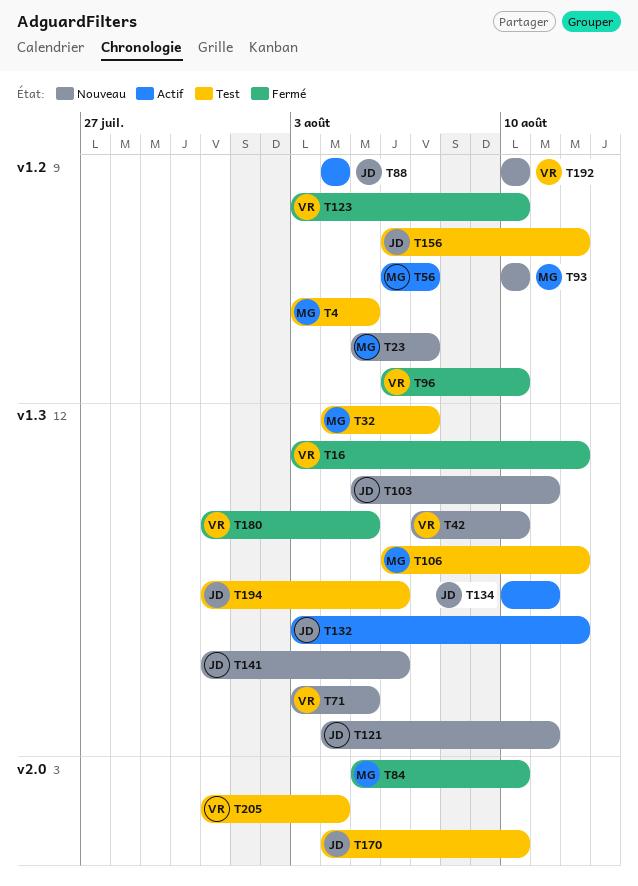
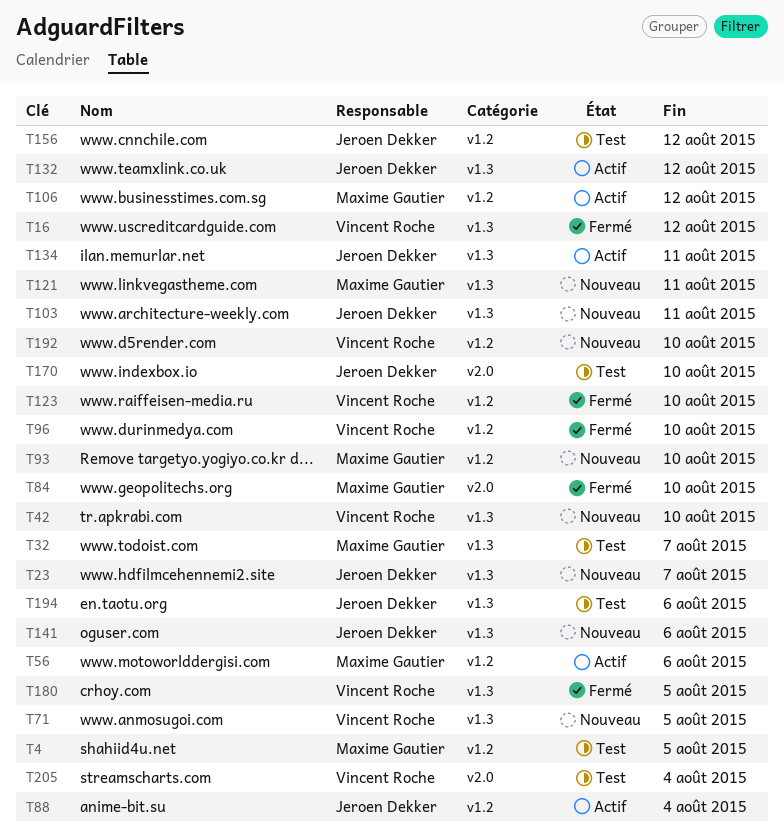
T23, owner: Maxime Gautier -> Jeroen Dekker
T23, label: v1.2 -> v1.3
T56, due: Aug 7 -> Aug 6
T106, status: Test -> Actif
T106, label: v1.3 -> v1.2
T121, owner: Jeroen Dekker -> Maxime Gautier

